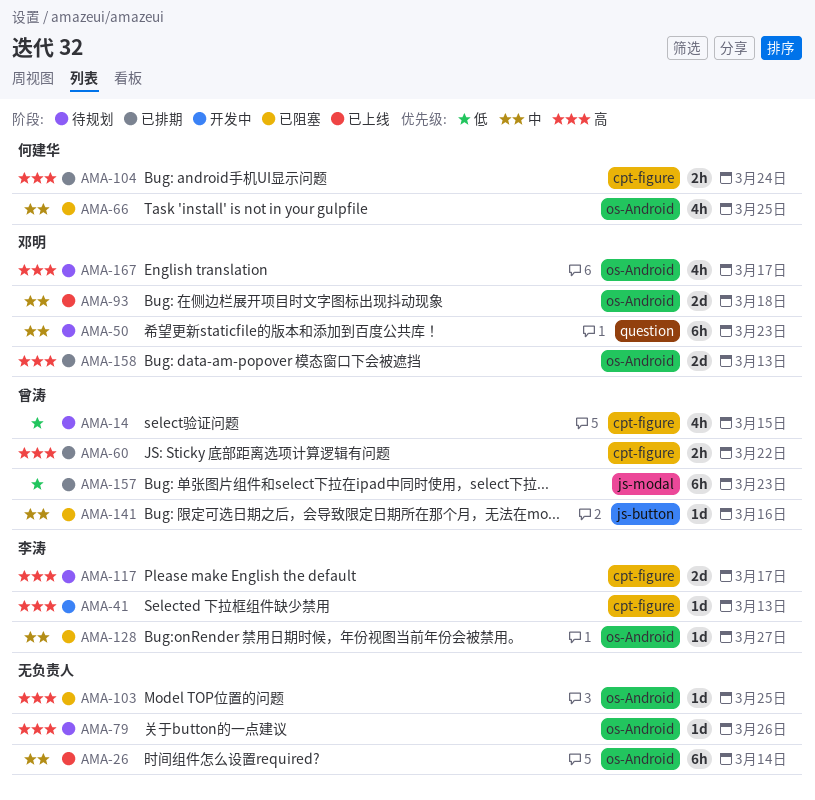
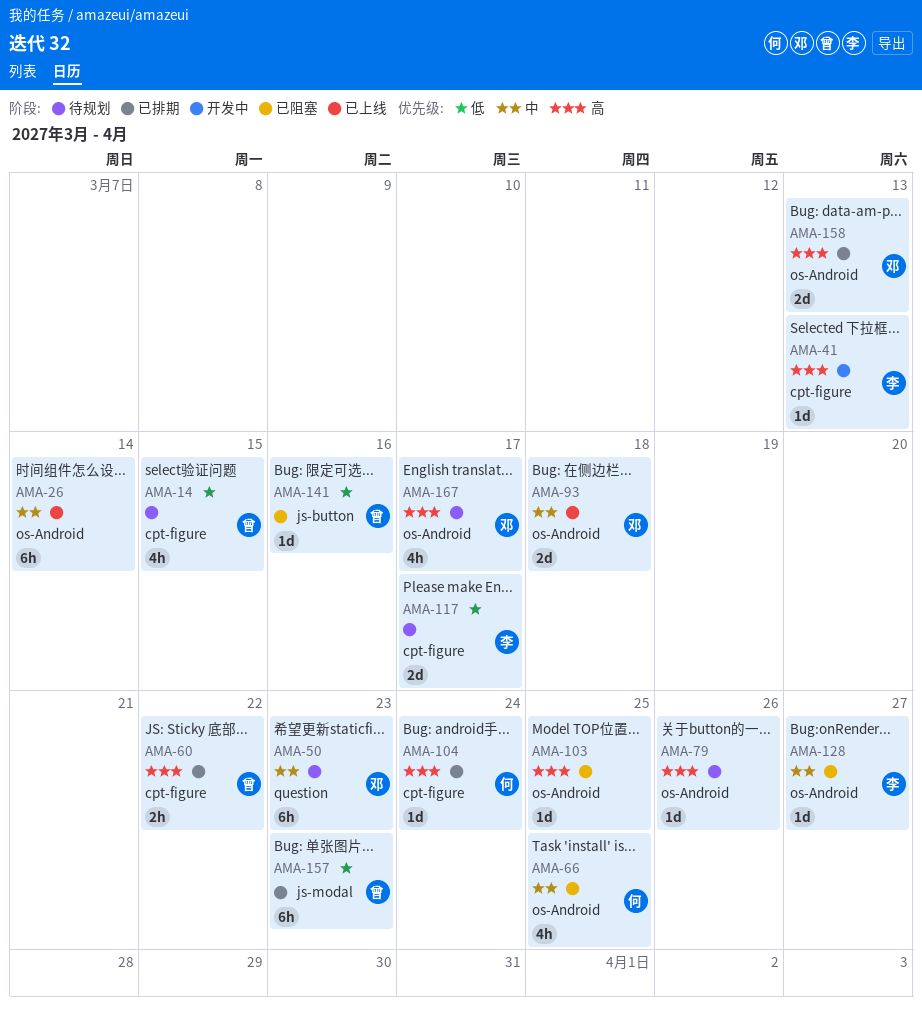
AMA-104, estimate: 2h -> 1d
AMA-117, priority: 高 -> 低
AMA-141, priority: 中 -> 低

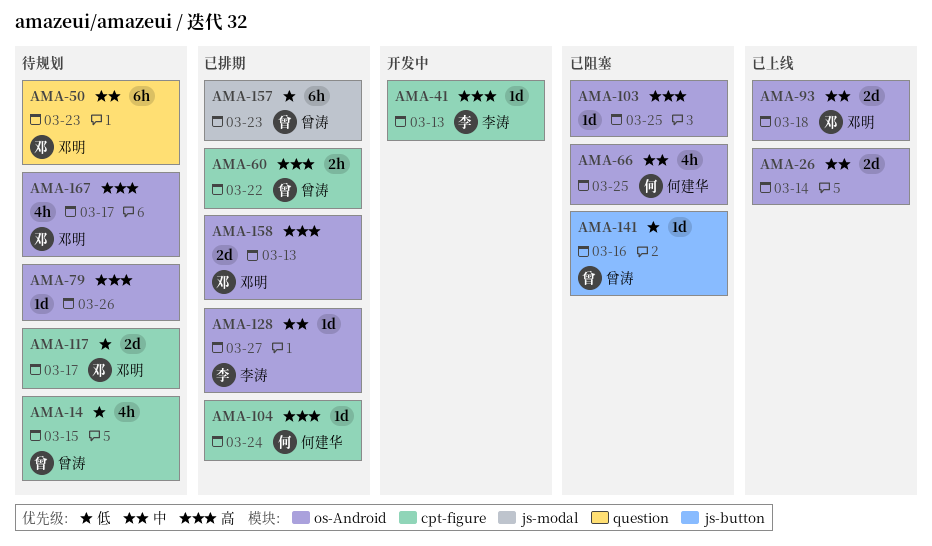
AMA-26, estimate: 6h -> 2d
AMA-117, owner: 李涛 -> 邓明
AMA-128, status: 已阻塞 -> 已排期

